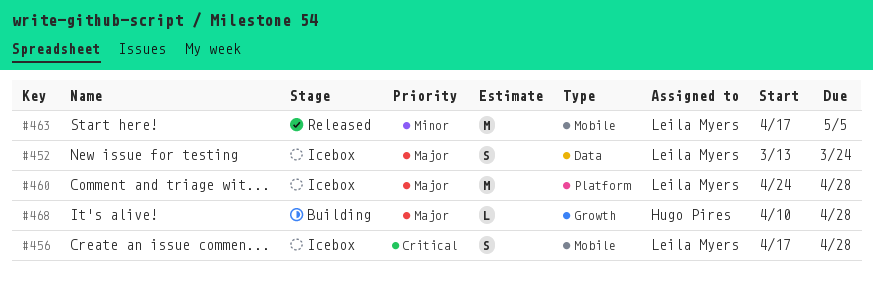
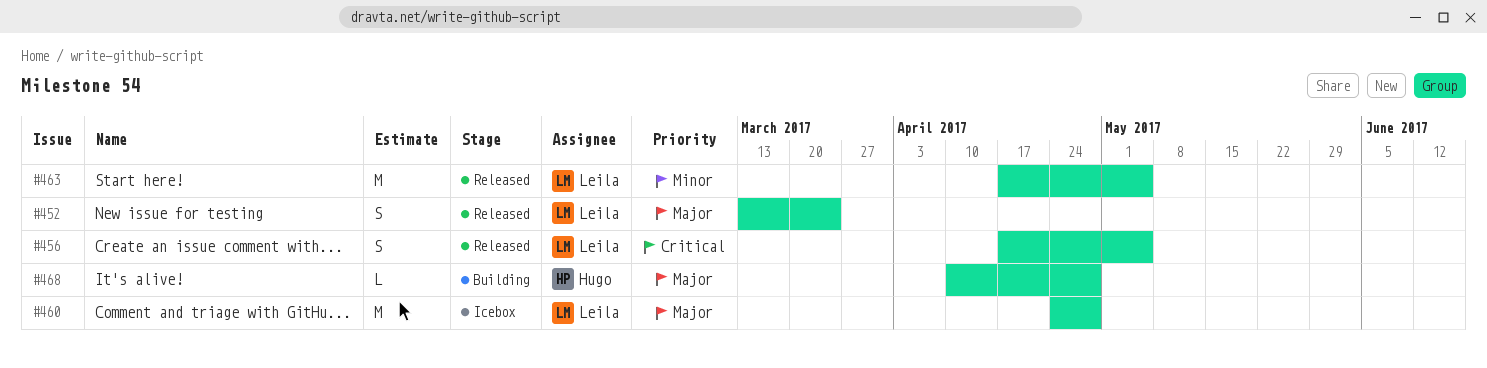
#452, status: Icebox -> Released
#456, status: Icebox -> Released
#456, due: Apr 28 -> May 5

